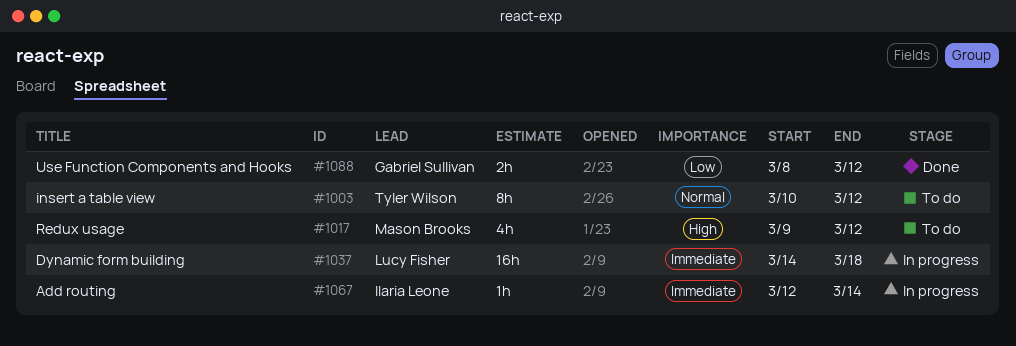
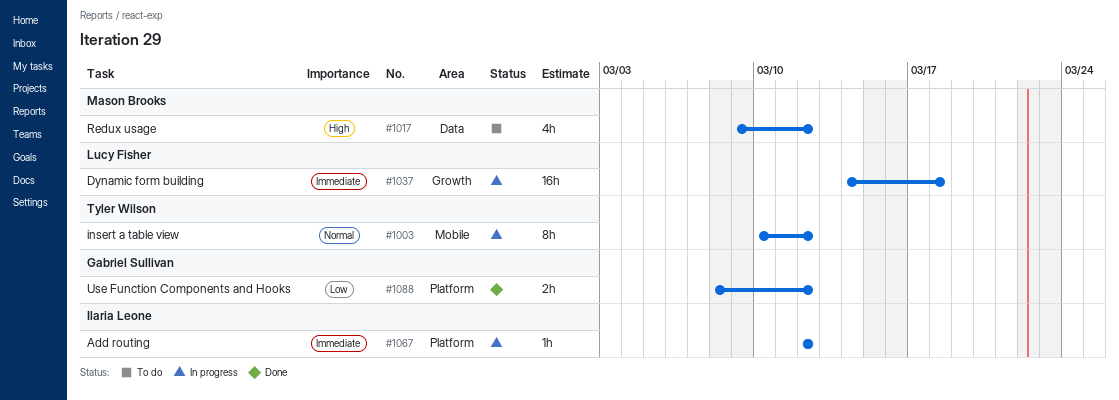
#1003, status: To do -> In progress
#1067, due: Mar 14 -> Mar 12

